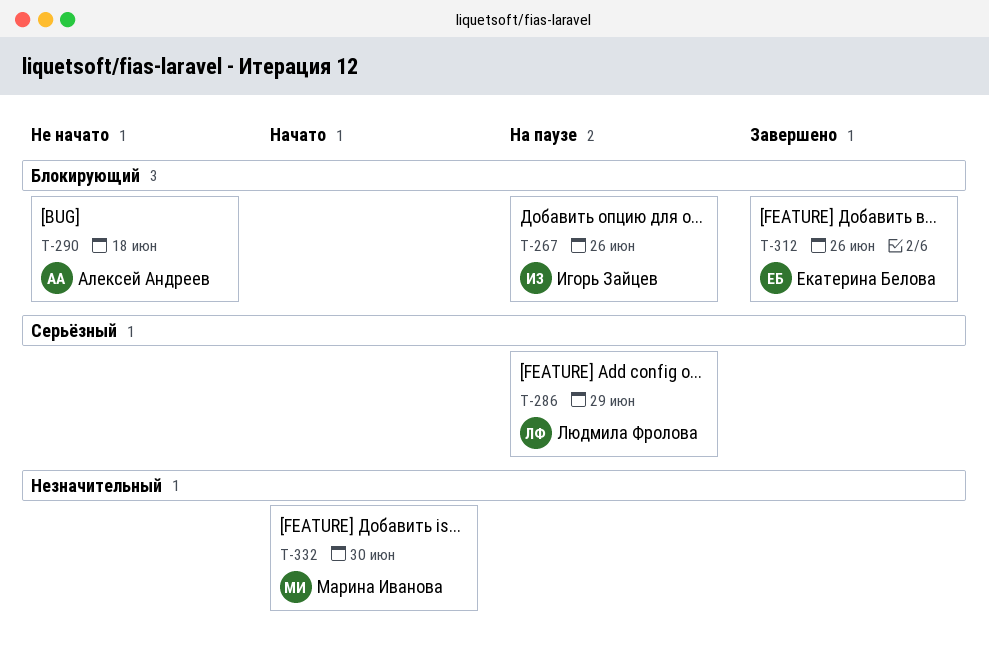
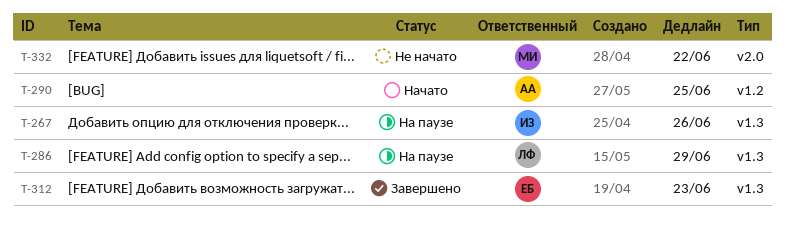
T-290, status: Не начато -> Начато
T-290, due: Jun 18 -> Jun 25
T-312, due: Jun 26 -> Jun 23
T-332, status: Начато -> Не начато
T-332, due: Jun 30 -> Jun 22

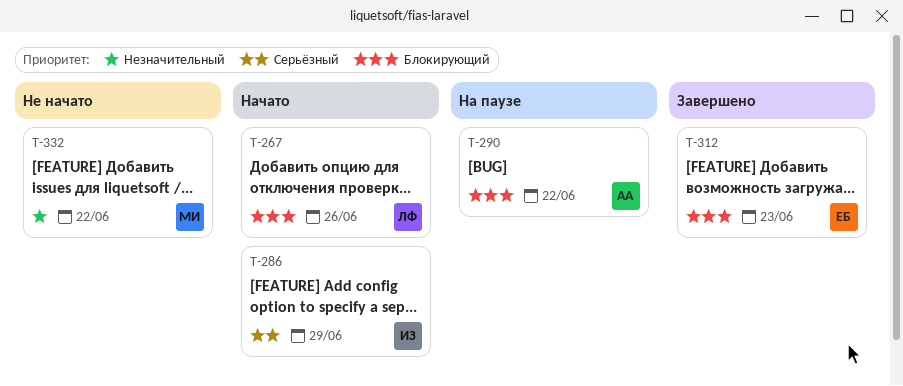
T-267, status: На паузе -> Начато
T-267, owner: ИЗ -> ЛФ
T-286, status: На паузе -> Начато
T-286, owner: ЛФ -> ИЗ
T-290, status: Начато -> На паузе
T-290, due: Jun 25 -> Jun 22

